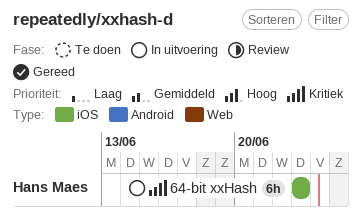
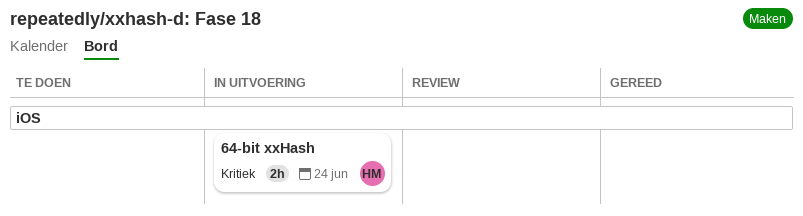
64-bit xxHash, estimate: 6h -> 2h
64-bit xxHash, due: Jun 23 -> Jun 24

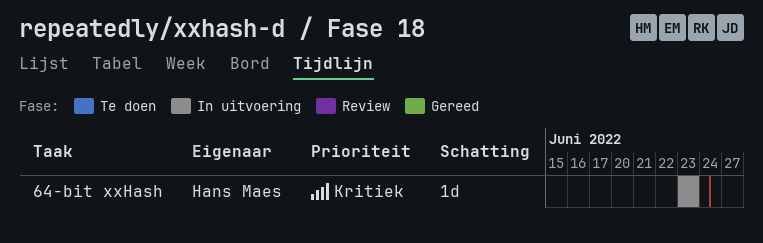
64-bit xxHash, estimate: 2h -> 1d
64-bit xxHash, due: Jun 24 -> Jun 23

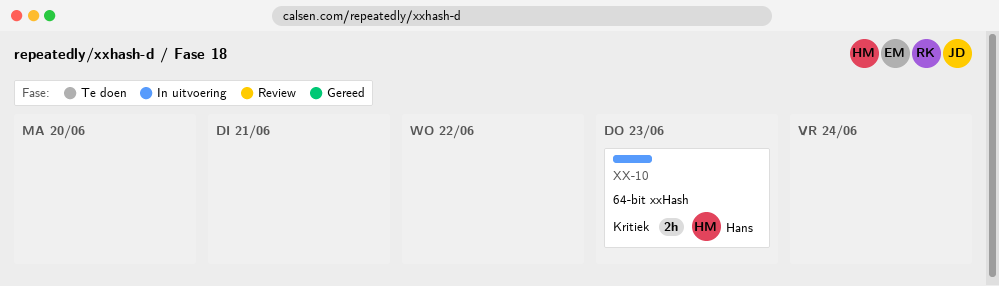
64-bit xxHash, estimate: 1d -> 2h

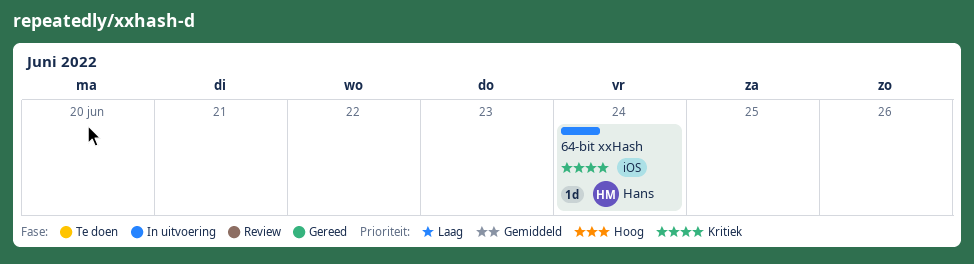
64-bit xxHash, estimate: 2h -> 1d
64-bit xxHash, due: Jun 23 -> Jun 24

